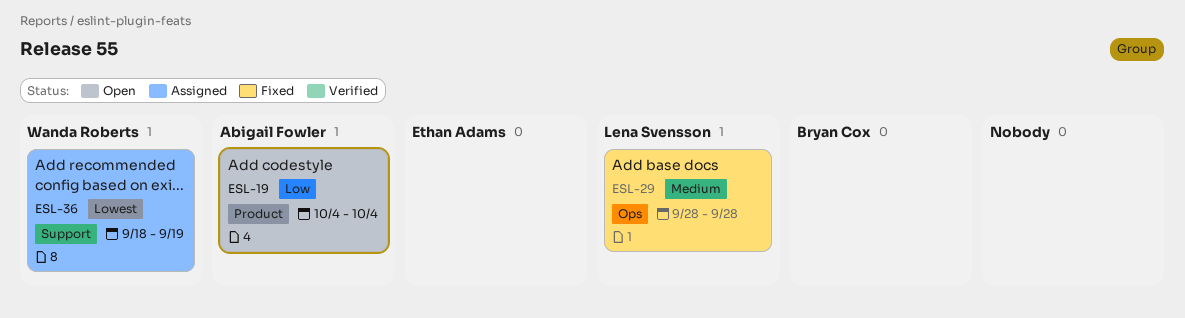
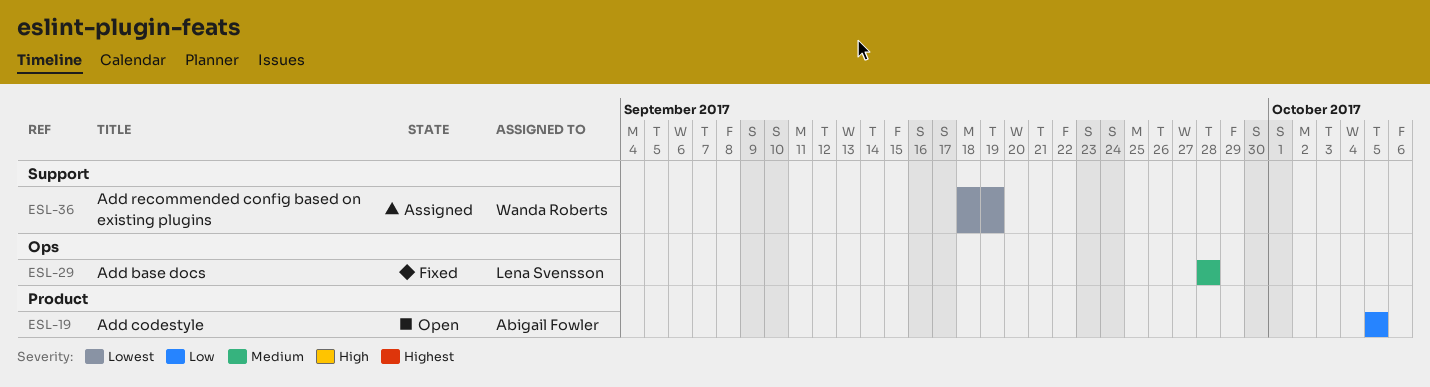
ESL-19, start: Oct 4 -> Oct 5
ESL-19, due: Oct 4 -> Oct 5

